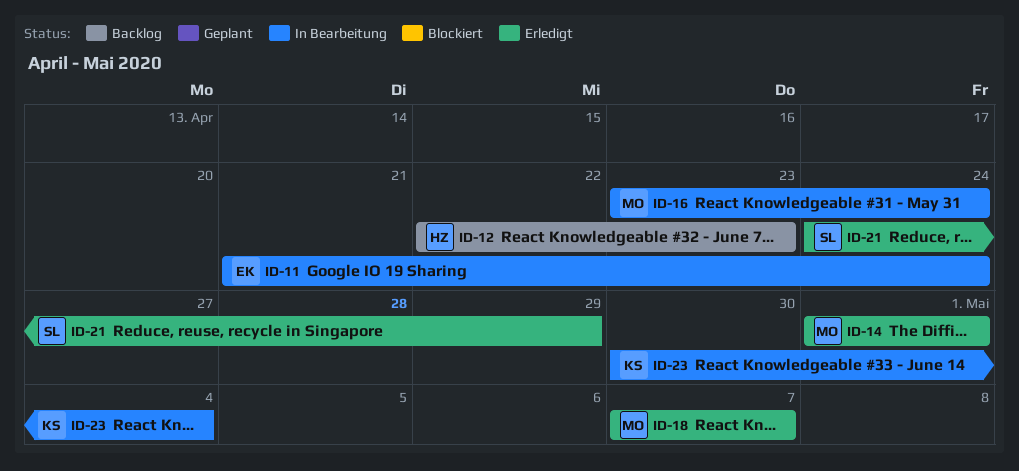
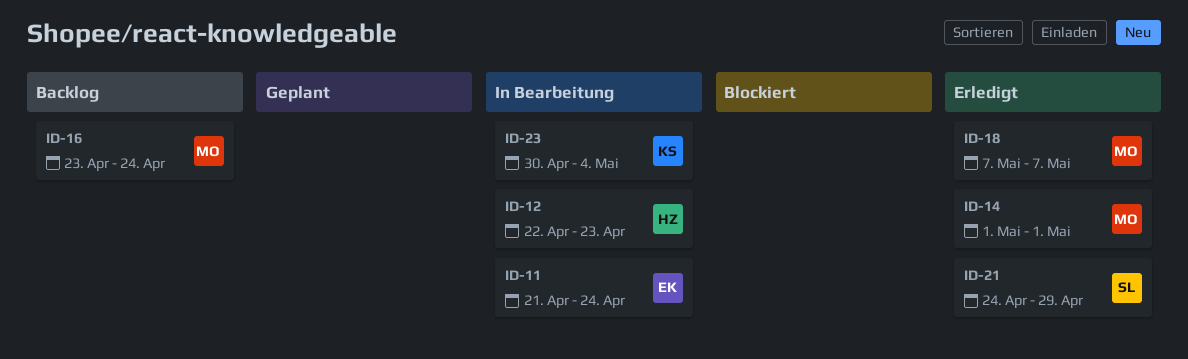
ID-12, status: Backlog -> In Bearbeitung
ID-16, status: In Bearbeitung -> Backlog

